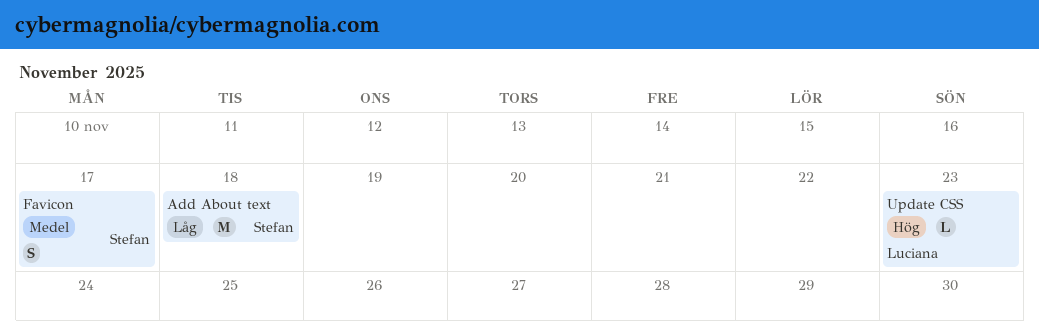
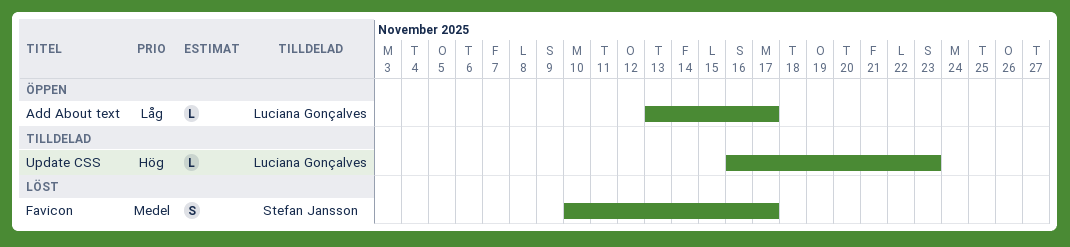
Add About text, owner: Stefan Jansson -> Luciana Gonçalves
Add About text, estimate: M -> L
Add About text, due: Nov 18 -> Nov 17

